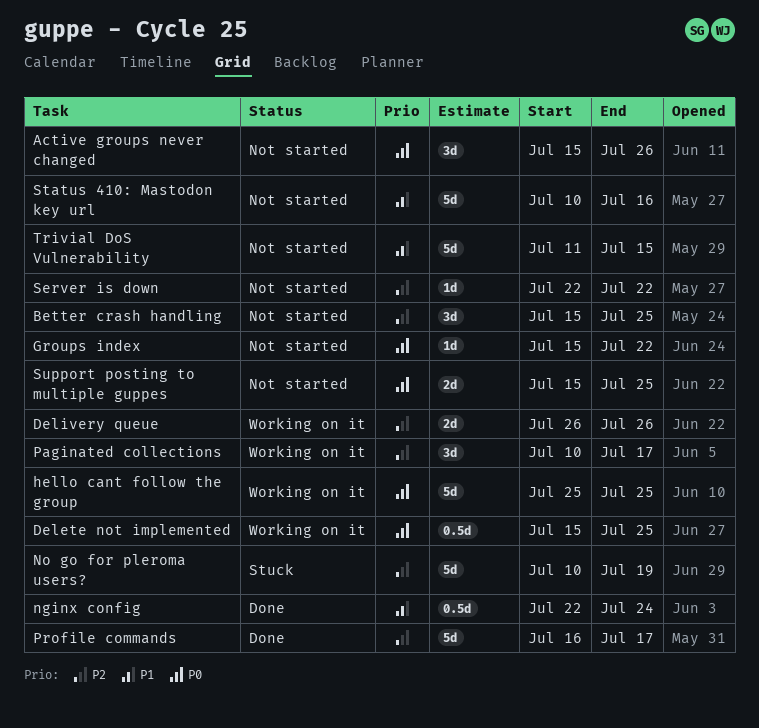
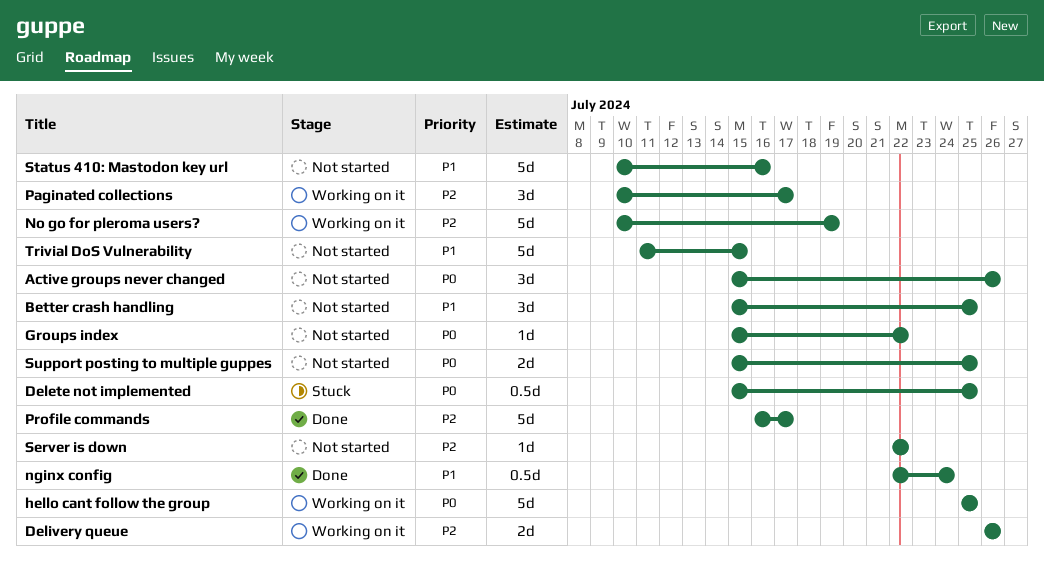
Better crash handling, priority: P2 -> P1
Delete not implemented, status: Working on it -> Stuck
No go for pleroma users?, status: Stuck -> Working on it

